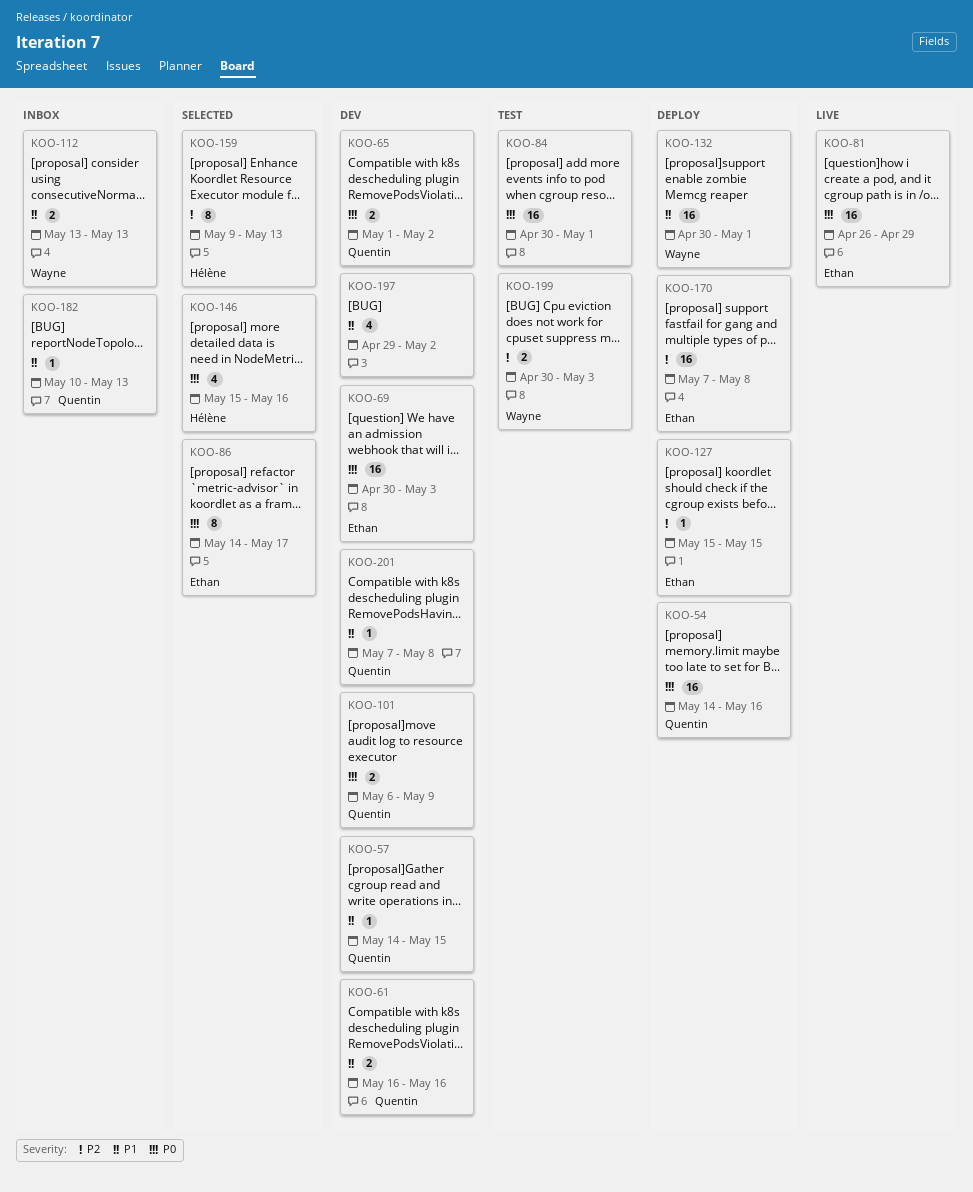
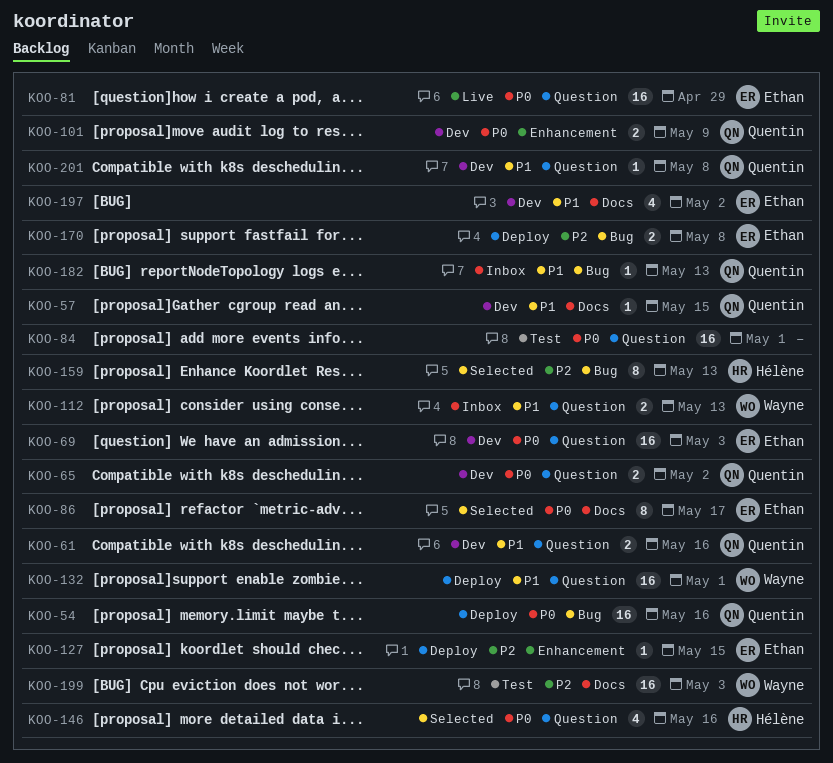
KOO-170, estimate: 16 -> 2
KOO-197, owner: none -> Ethan
KOO-199, estimate: 2 -> 16

